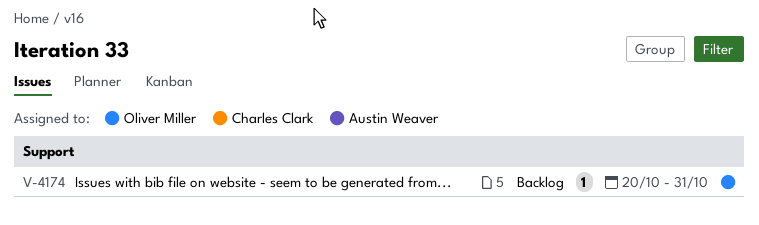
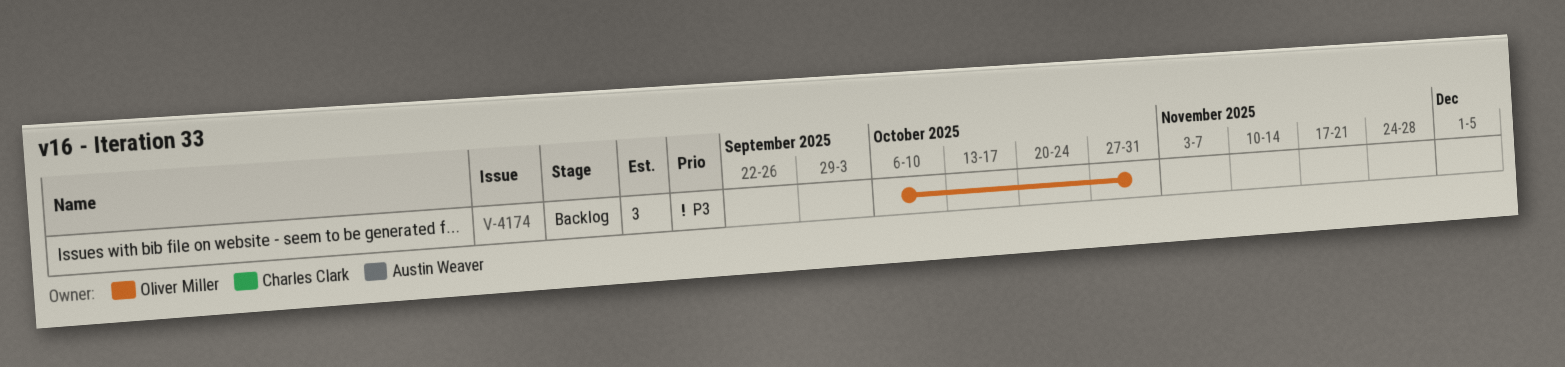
V-4174, estimate: 1 -> 3
V-4174, start: Oct 20 -> Oct 6

